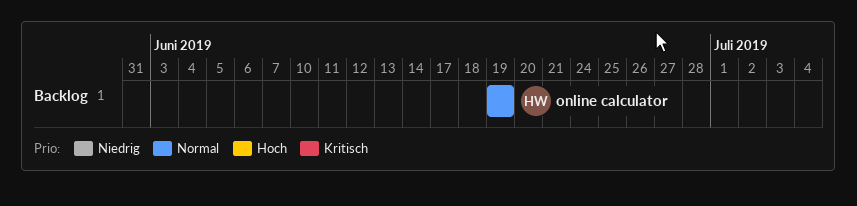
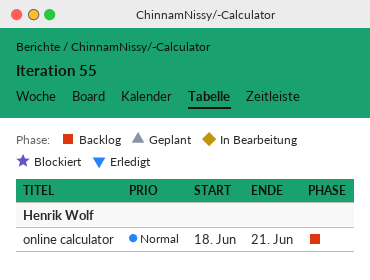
online calculator, start: Jun 19 -> Jun 18
online calculator, due: Jun 19 -> Jun 21

